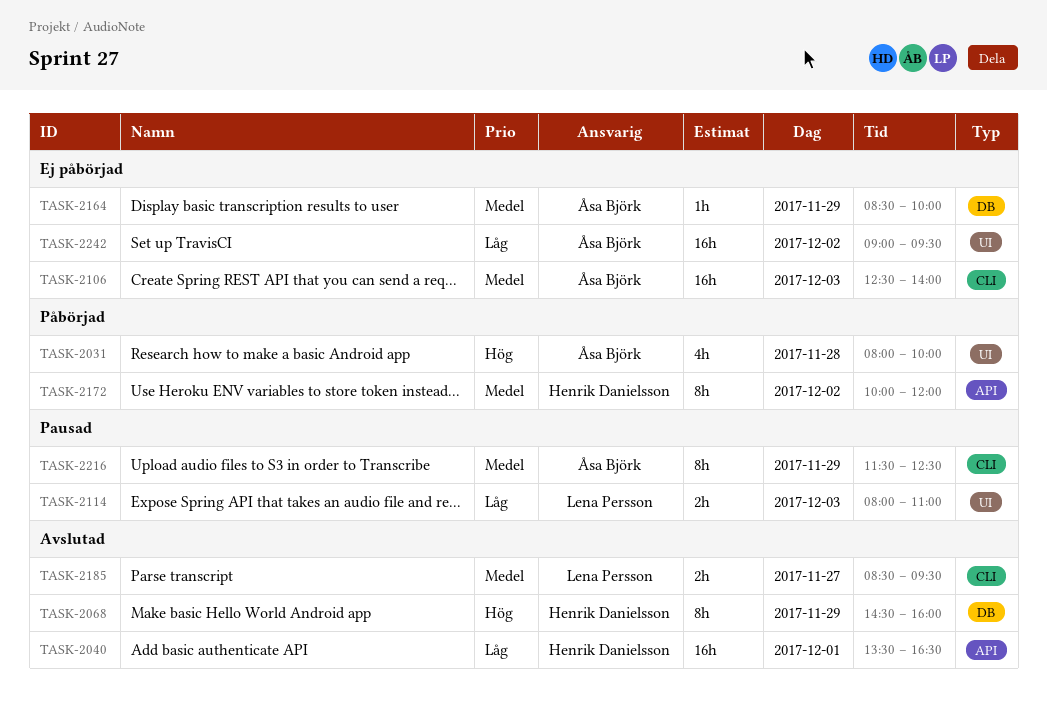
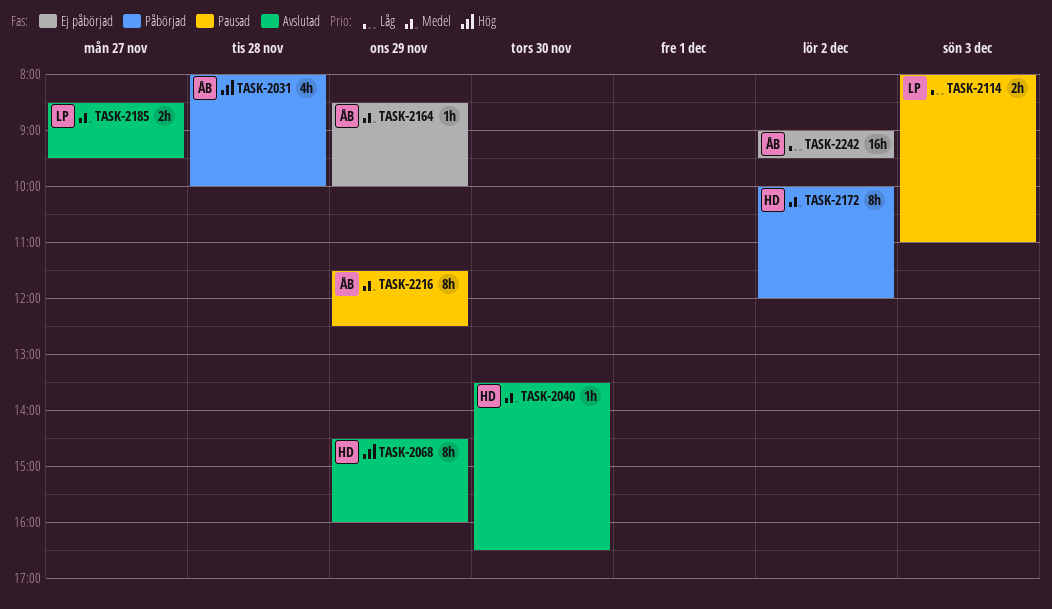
TASK-2040, priority: Låg -> Medel
TASK-2040, estimate: 16h -> 1h
TASK-2040, day: Dec 1 -> Nov 30
TASK-2106: present -> none

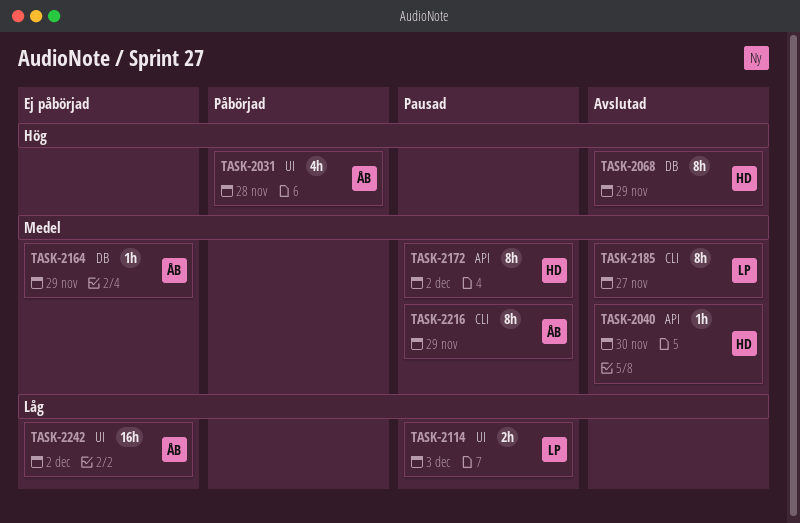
TASK-2172, status: Påbörjad -> Pausad
TASK-2185, estimate: 2h -> 8h

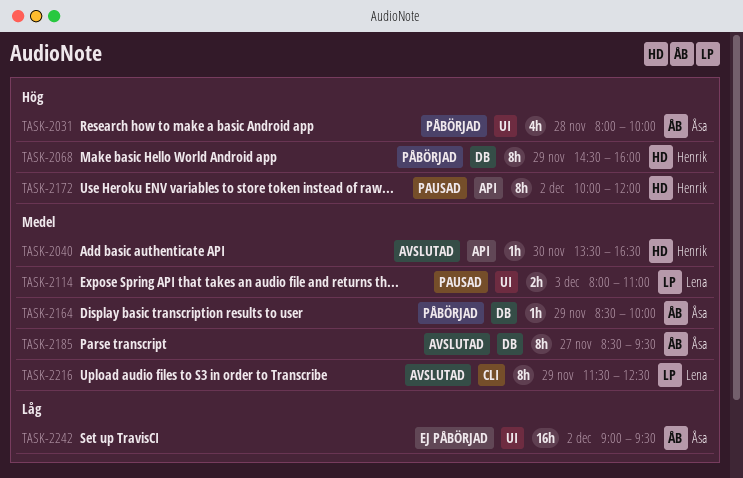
TASK-2068, status: Avslutad -> Påbörjad
TASK-2114, priority: Låg -> Medel
TASK-2164, status: Ej påbörjad -> Påbörjad
TASK-2172, priority: Medel -> Hög
TASK-2185, owner: Lena -> Åsa
TASK-2185, label: CLI -> DB
TASK-2216, status: Pausad -> Avslutad
TASK-2216, owner: Åsa -> Lena

